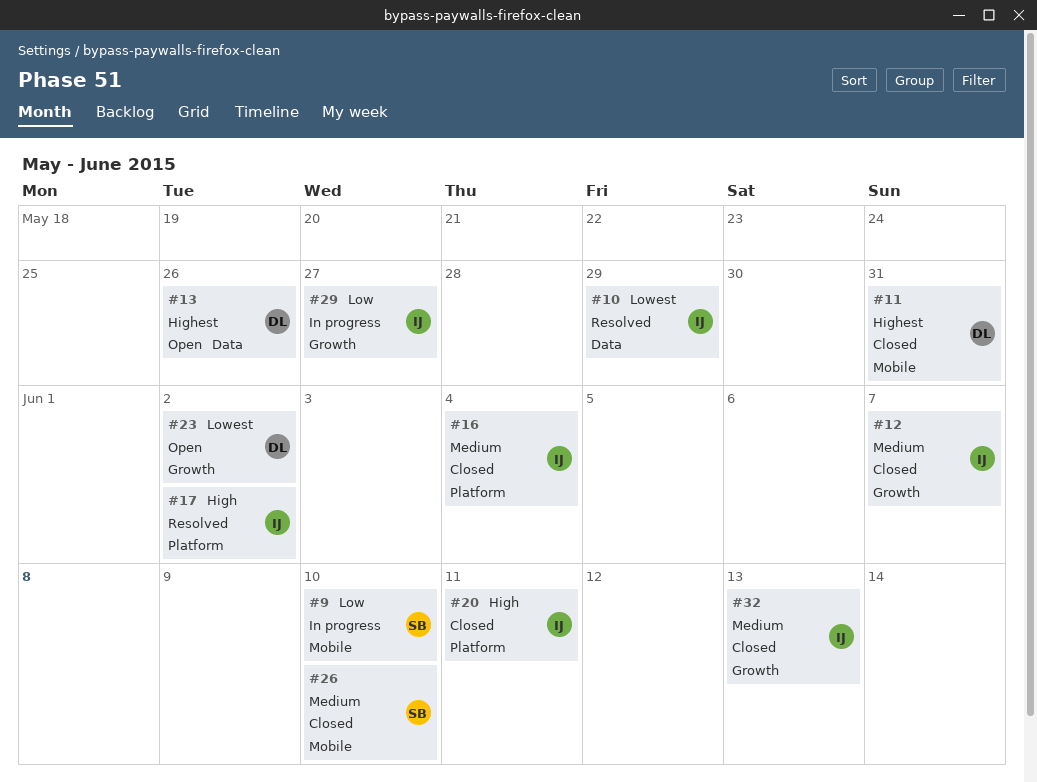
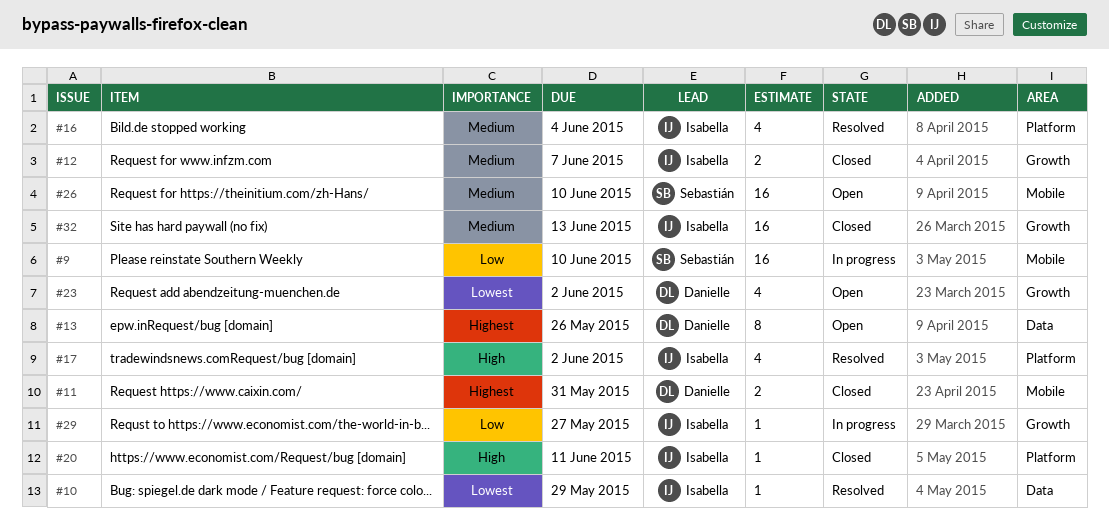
#16, status: Closed -> Resolved
#26, status: Closed -> Open

